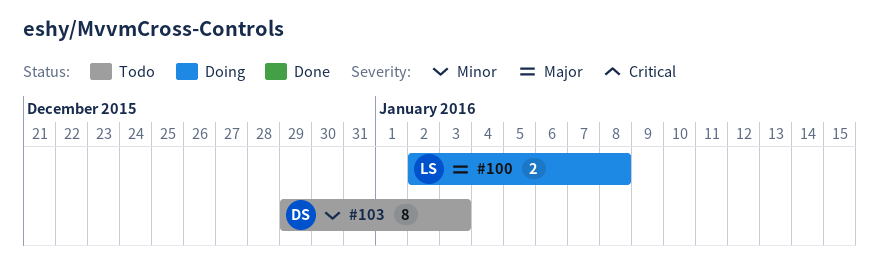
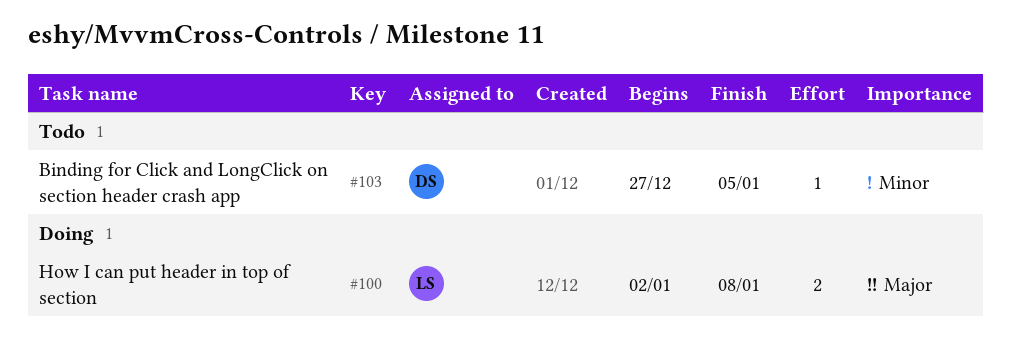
#103, estimate: 8 -> 1
#103, start: Dec 29 -> Dec 27
#103, due: Jan 3 -> Jan 5

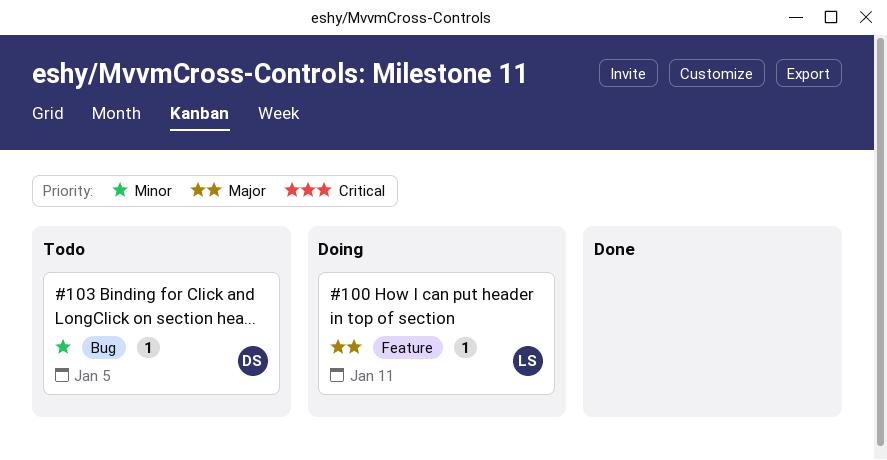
#100, estimate: 2 -> 1
#100, due: Jan 8 -> Jan 11

